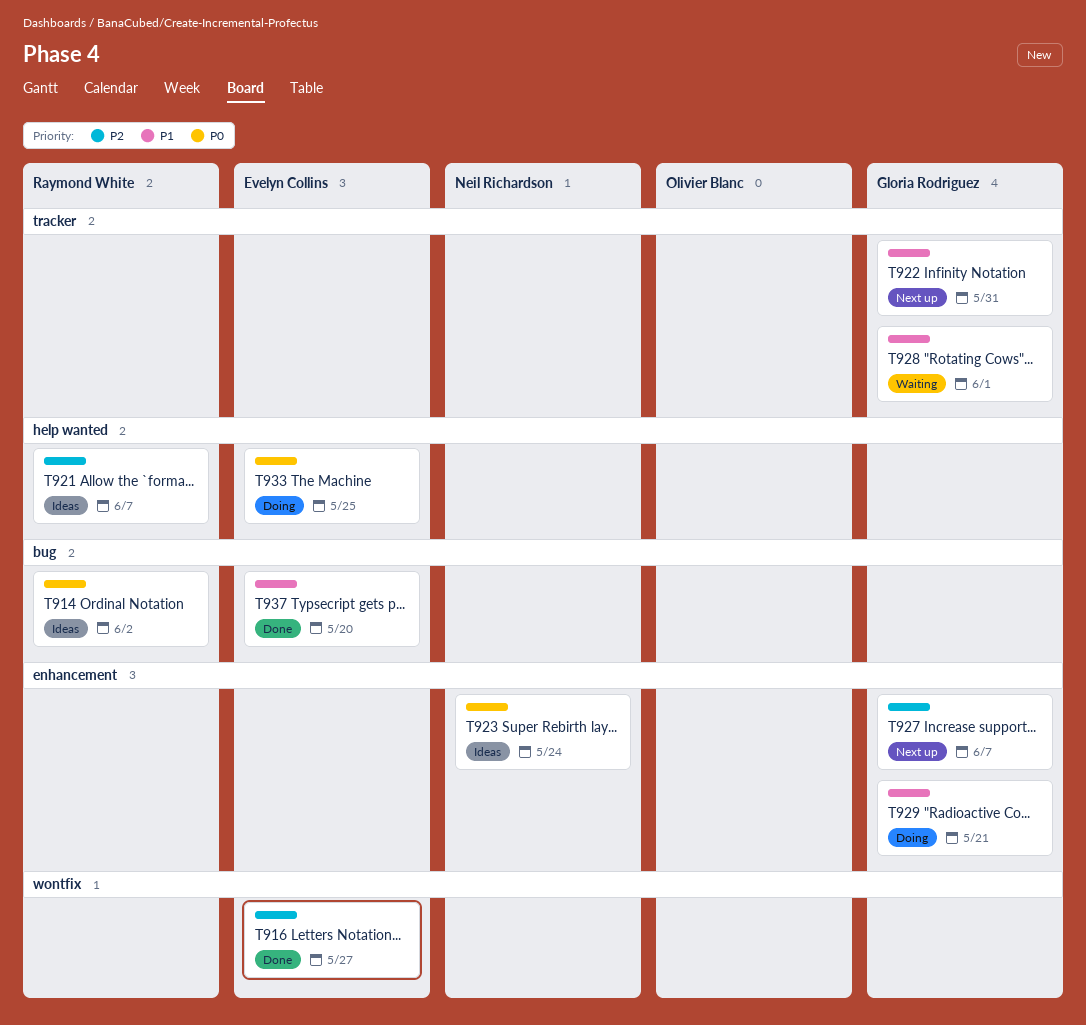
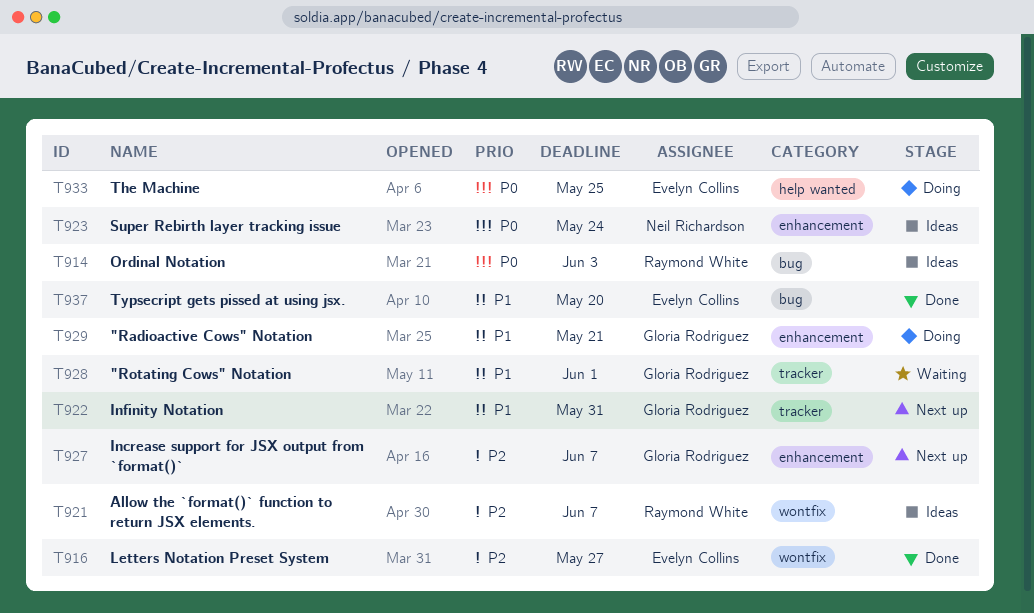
T914, due: Jun 2 -> Jun 3
T921, label: help wanted -> wontfix

